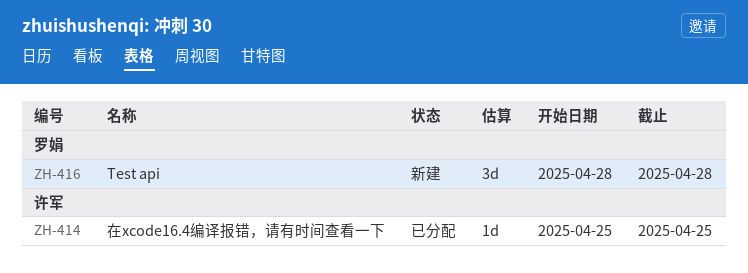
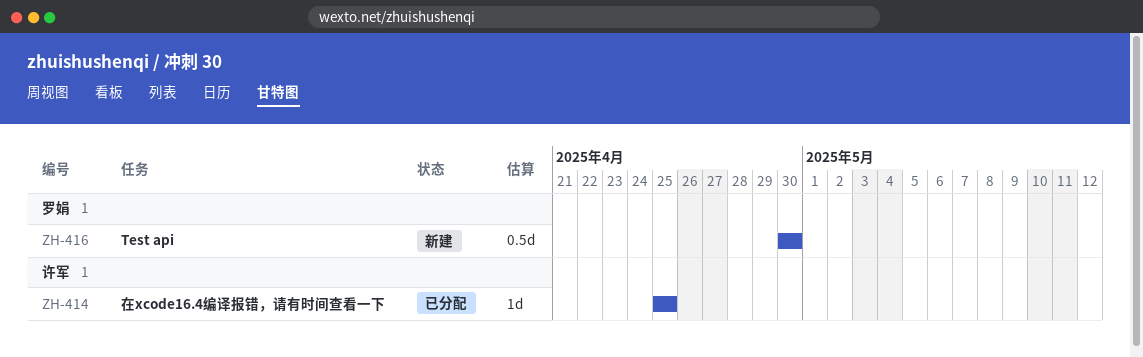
ZH-416, estimate: 3d -> 0.5d
ZH-416, start: Apr 28 -> Apr 30
ZH-416, due: Apr 28 -> Apr 30

